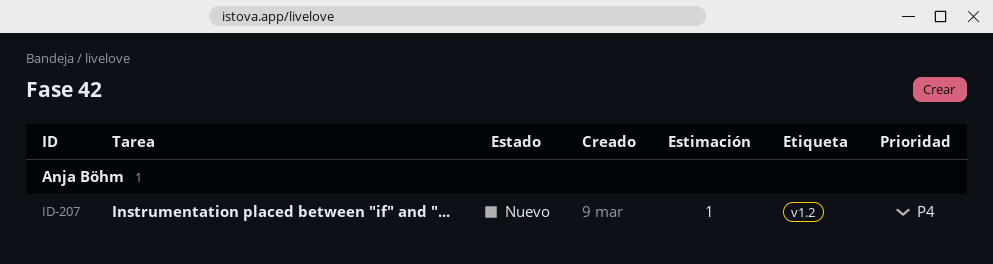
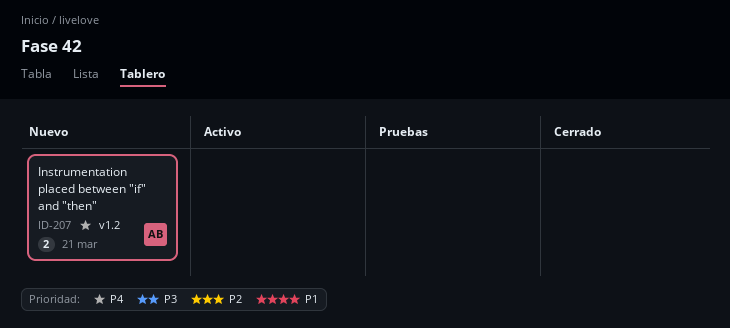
ID-207, estimate: 1 -> 2

